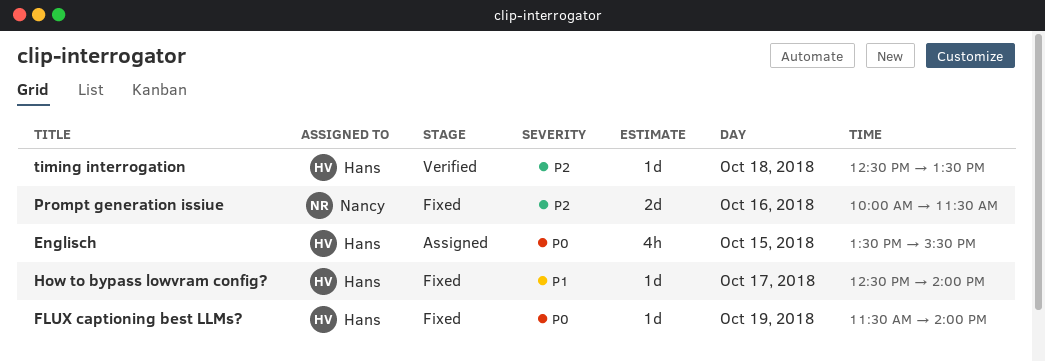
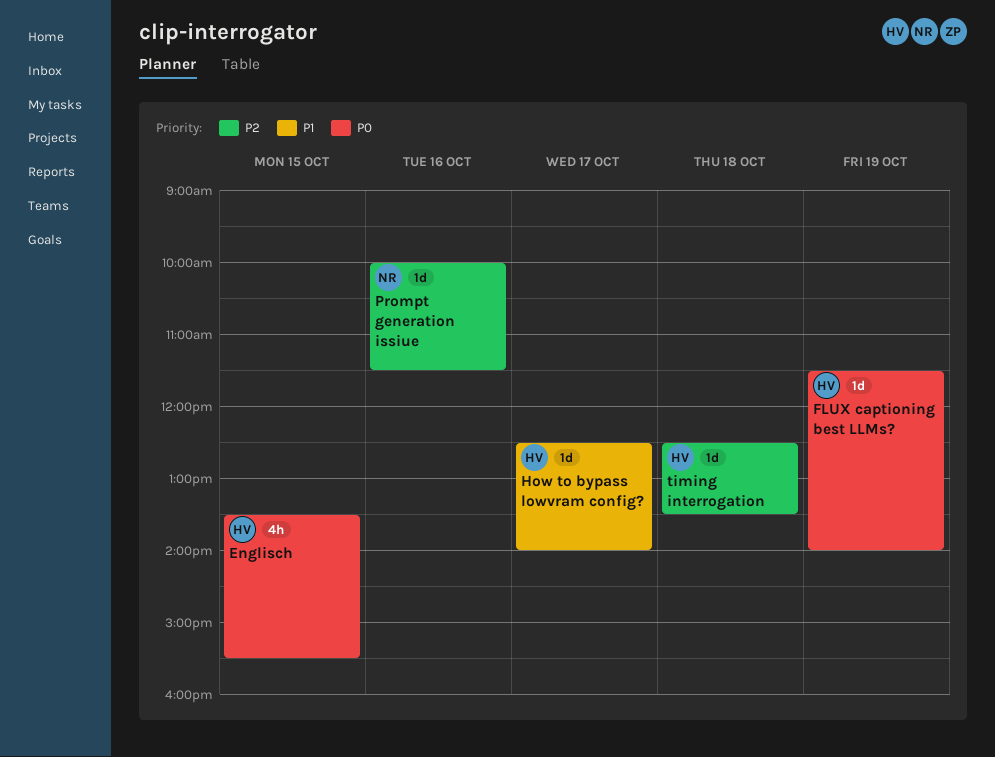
Prompt generation issiue, estimate: 2d -> 1d

